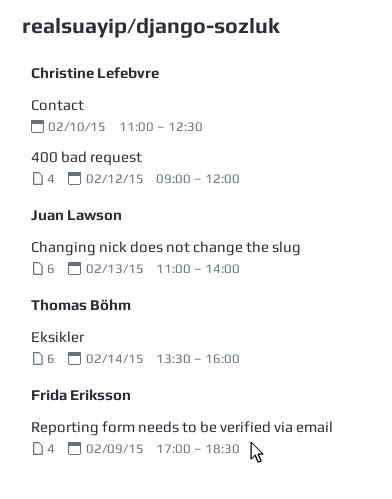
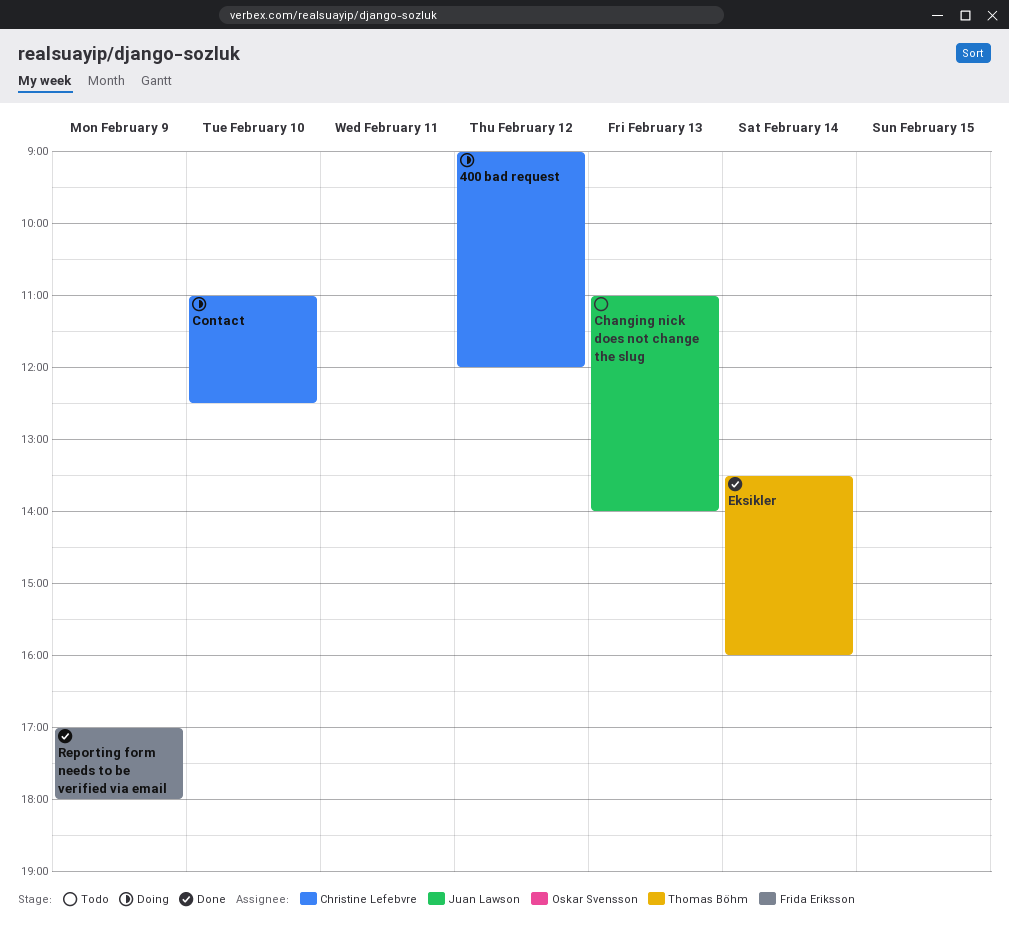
Reporting form needs to be verified via email, ends: 18:30 -> 18:00

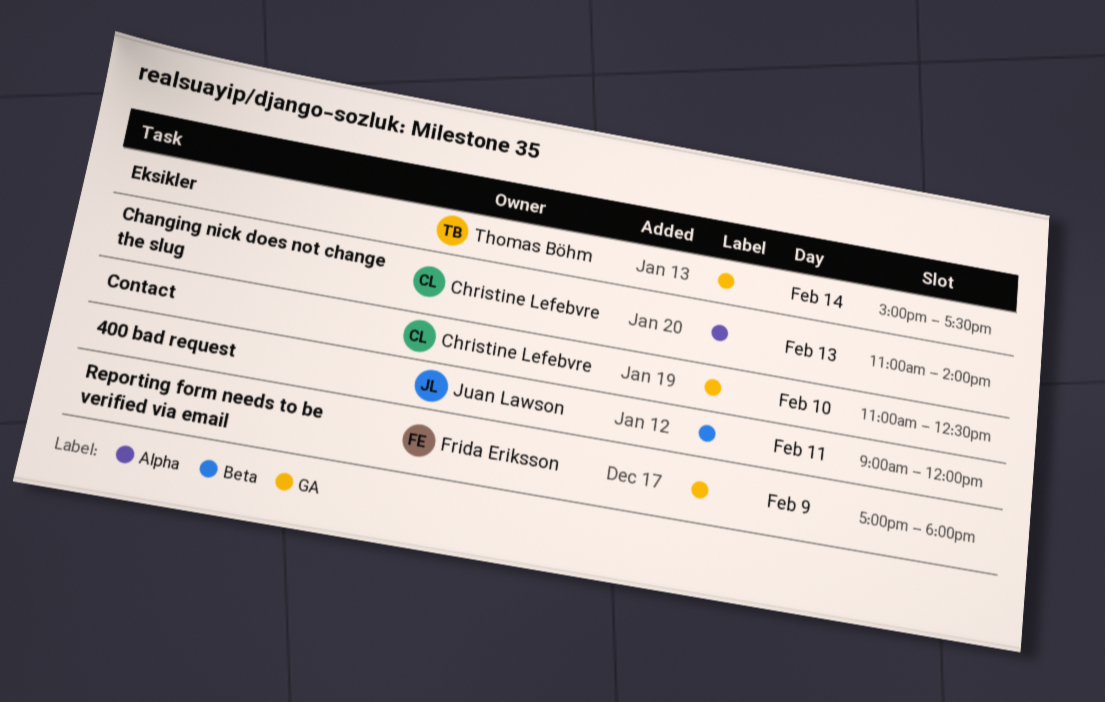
400 bad request, owner: Christine Lefebvre -> Juan Lawson
400 bad request, day: Feb 12 -> Feb 11
Changing nick does not change the slug, owner: Juan Lawson -> Christine Lefebvre
Eksikler, begins: 13:30 -> 15:00
Eksikler, ends: 16:00 -> 17:30

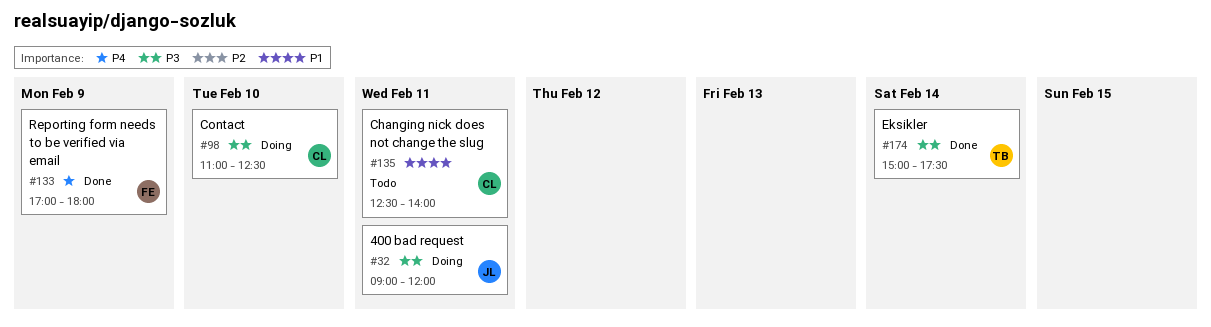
Changing nick does not change the slug, day: Feb 13 -> Feb 11
Changing nick does not change the slug, begins: 11:00 -> 12:30

